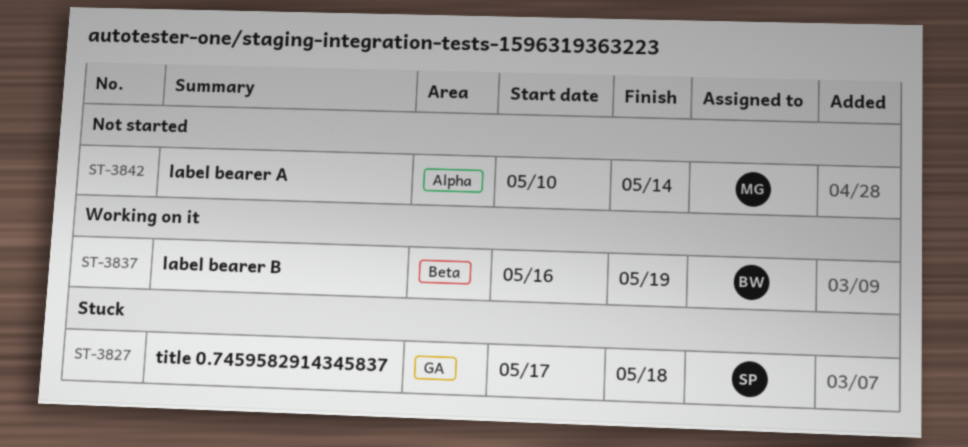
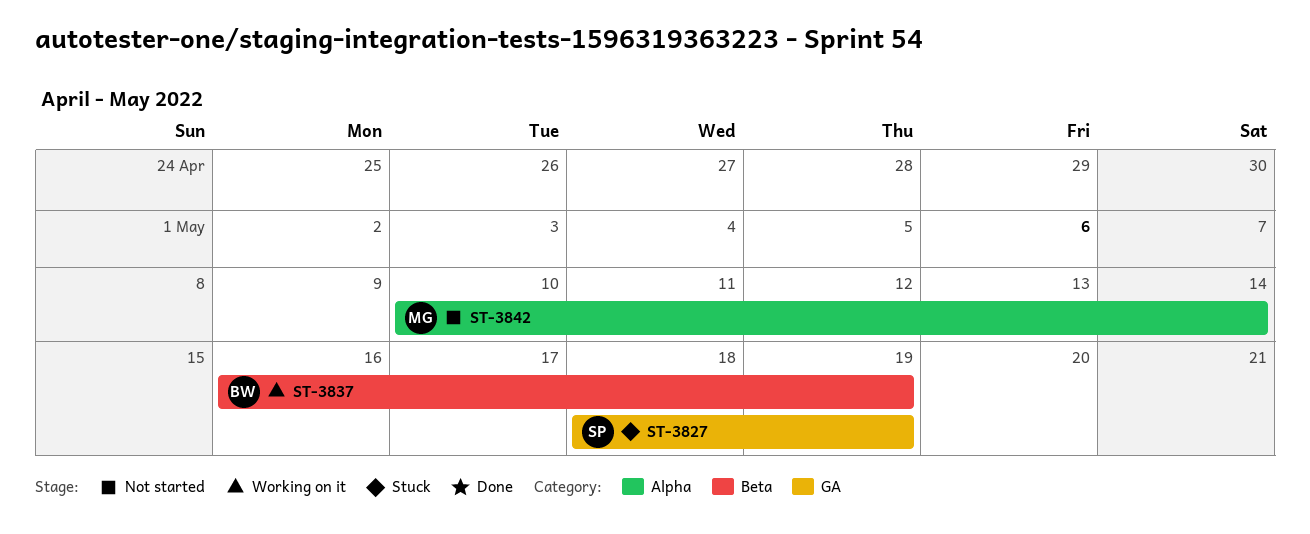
ST-3827, start: May 17 -> May 18
ST-3827, due: May 18 -> May 19

